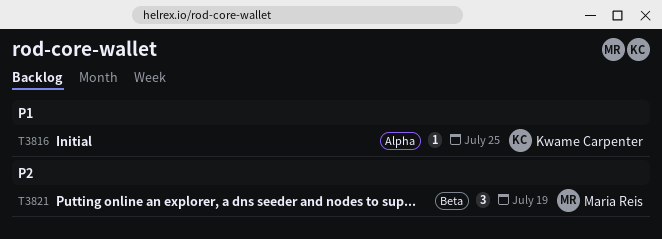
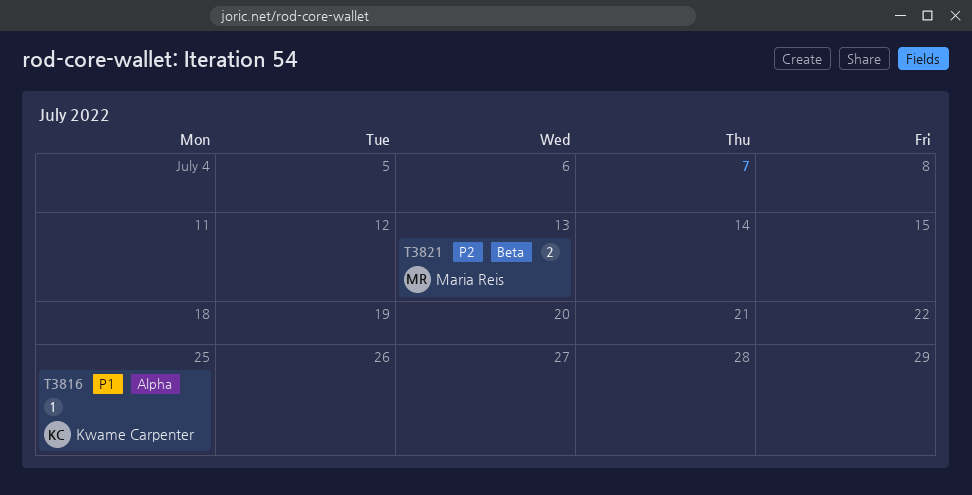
T3821, estimate: 3 -> 2
T3821, due: Jul 19 -> Jul 13

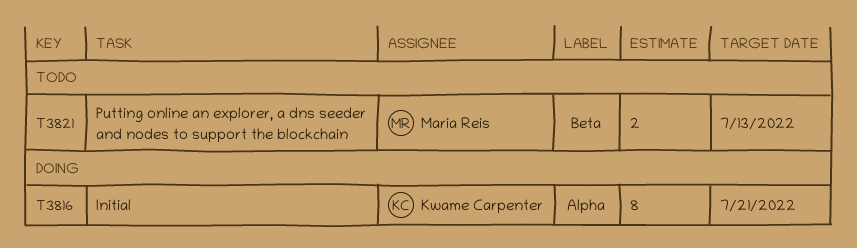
T3816, estimate: 1 -> 8
T3816, due: Jul 25 -> Jul 21

